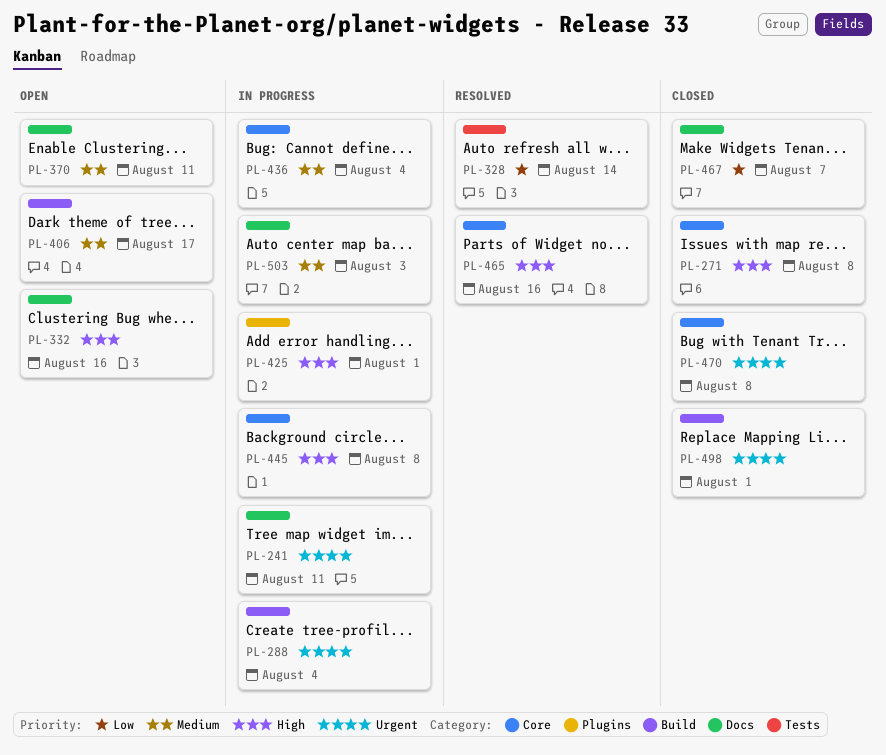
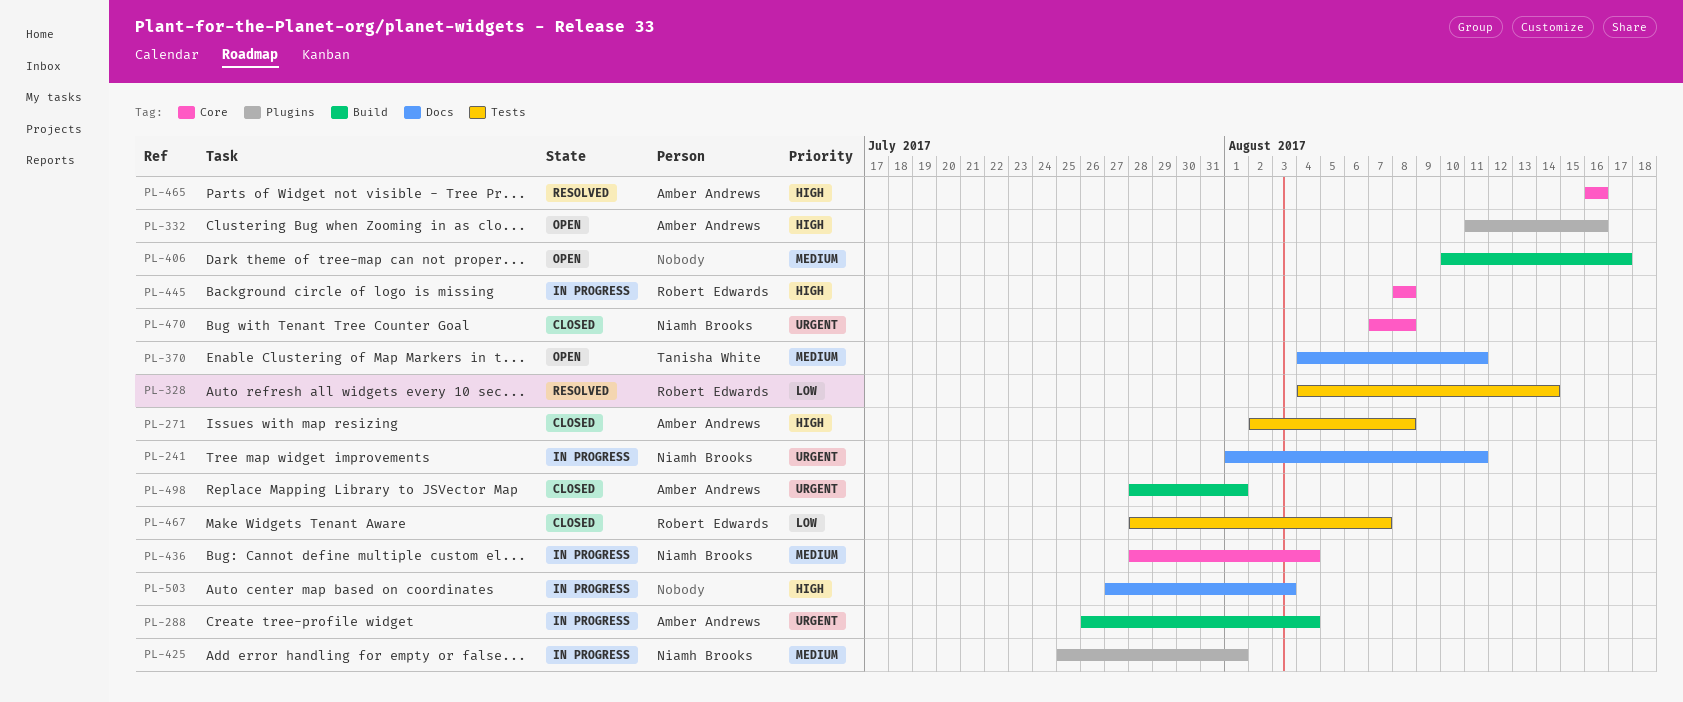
PL-271, label: Core -> Tests
PL-332, label: Docs -> Plugins
PL-425, priority: High -> Medium
PL-467, label: Docs -> Tests
PL-503, priority: Medium -> High

